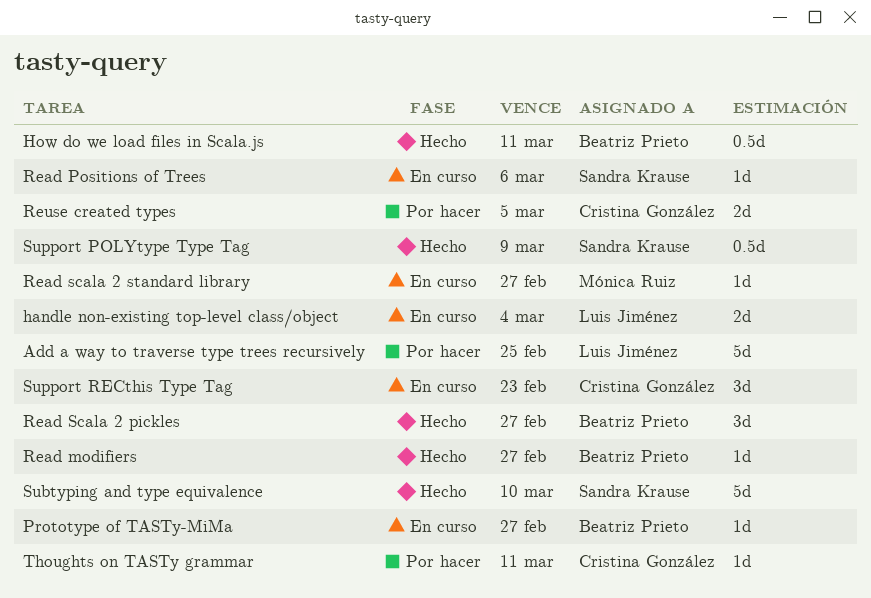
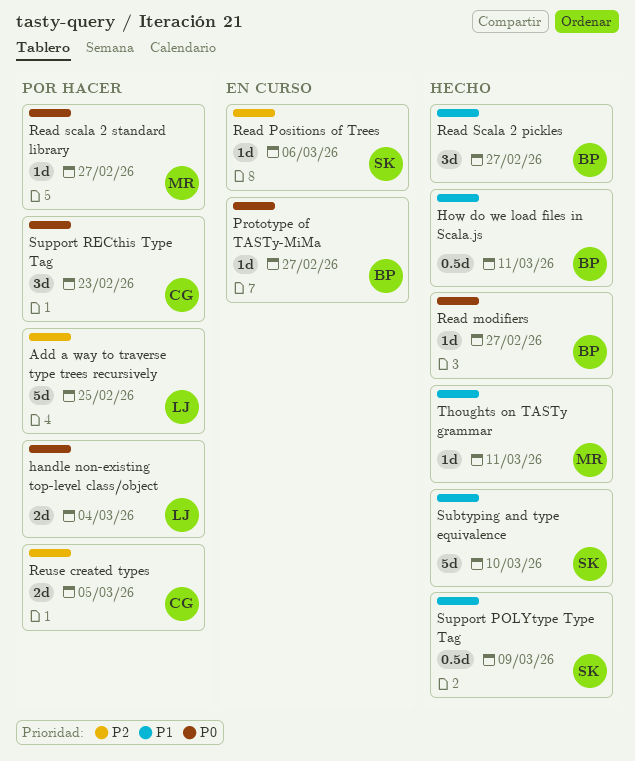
handle non-existing top-level class/object, status: En curso -> Por hacer
Read scala 2 standard library, status: En curso -> Por hacer
Support RECthis Type Tag, status: En curso -> Por hacer
Thoughts on TASTy grammar, status: Por hacer -> Hecho
Thoughts on TASTy grammar, owner: Cristina González -> Mónica Ruiz

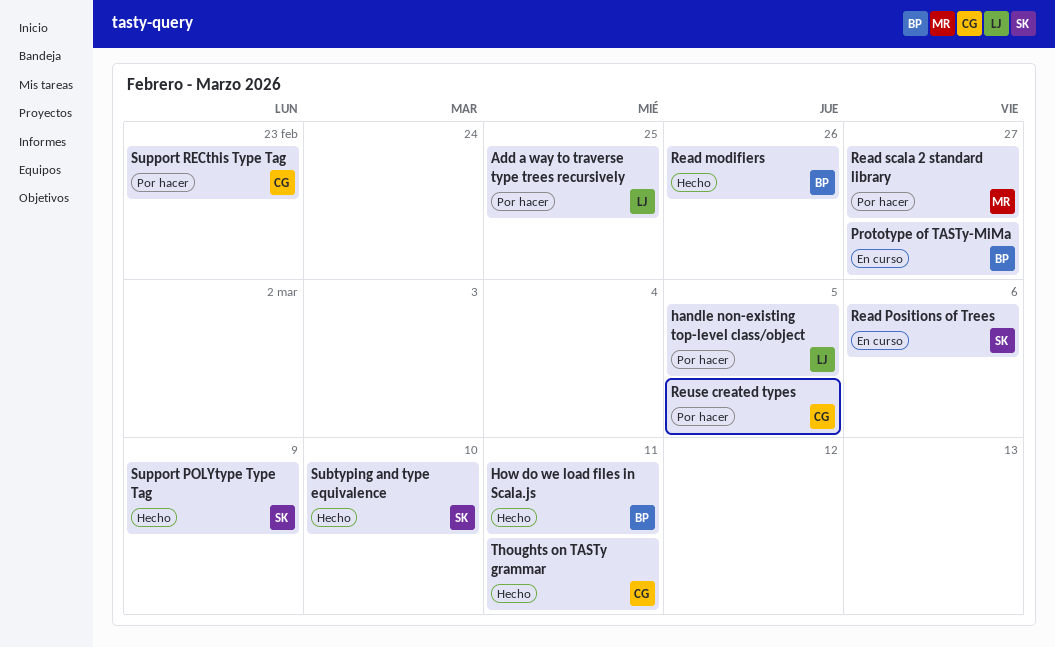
handle non-existing top-level class/object, due: Mar 4 -> Mar 5
Read modifiers, due: Feb 27 -> Feb 26
Read Scala 2 pickles: present -> none
Thoughts on TASTy grammar, owner: MR -> CG

